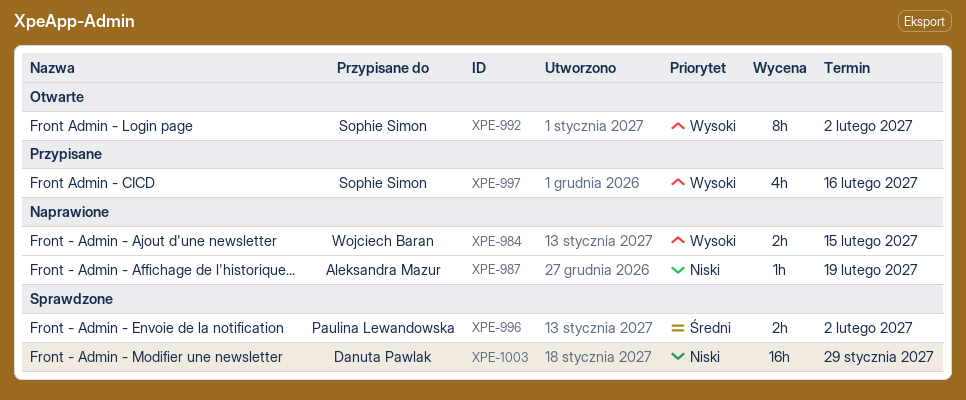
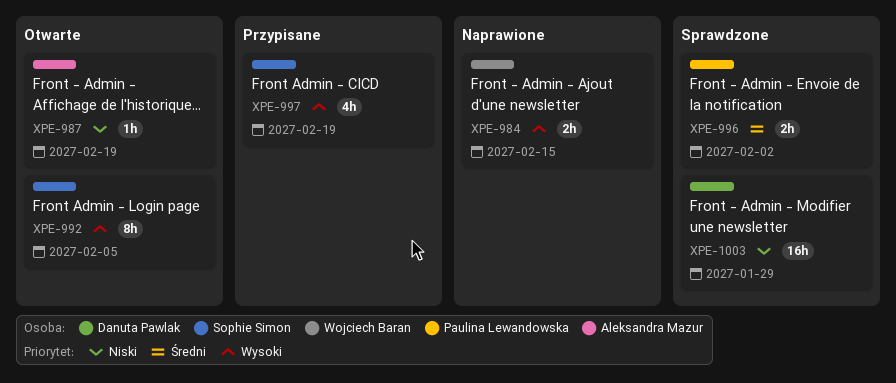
XPE-987, status: Naprawione -> Otwarte
XPE-992, due: Feb 2 -> Feb 5
XPE-997, due: Feb 16 -> Feb 19

